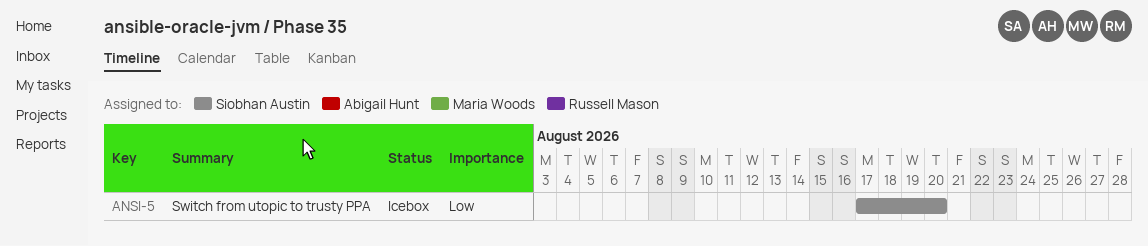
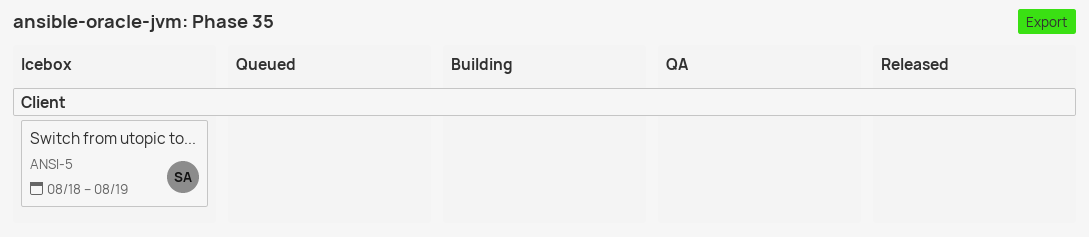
ANSI-5, start: Aug 17 -> Aug 18
ANSI-5, due: Aug 20 -> Aug 19

